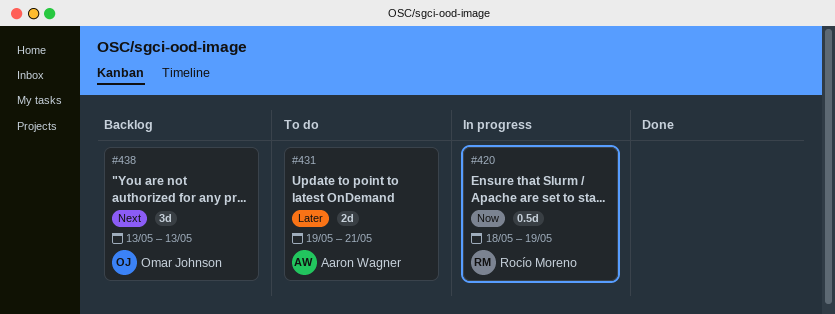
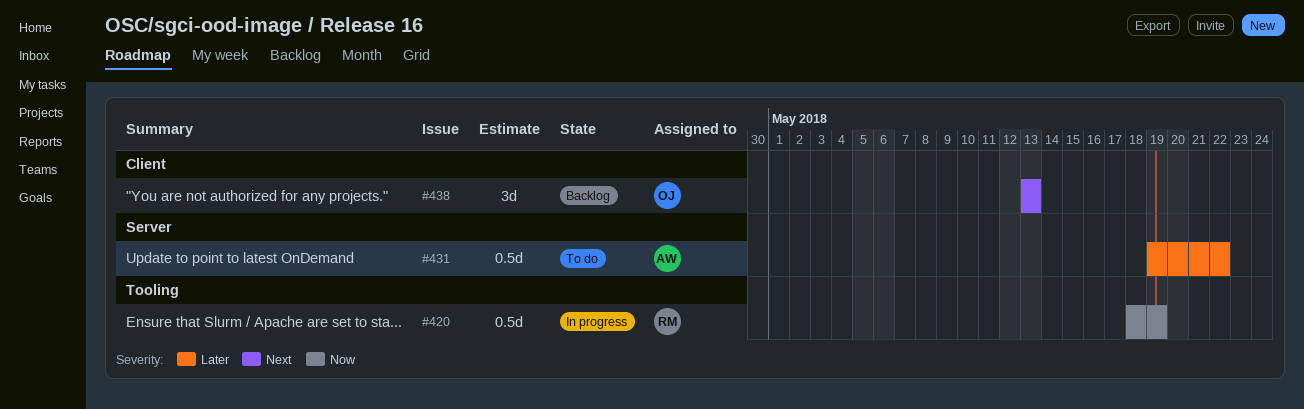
#431, estimate: 2d -> 0.5d
#431, due: May 21 -> May 22

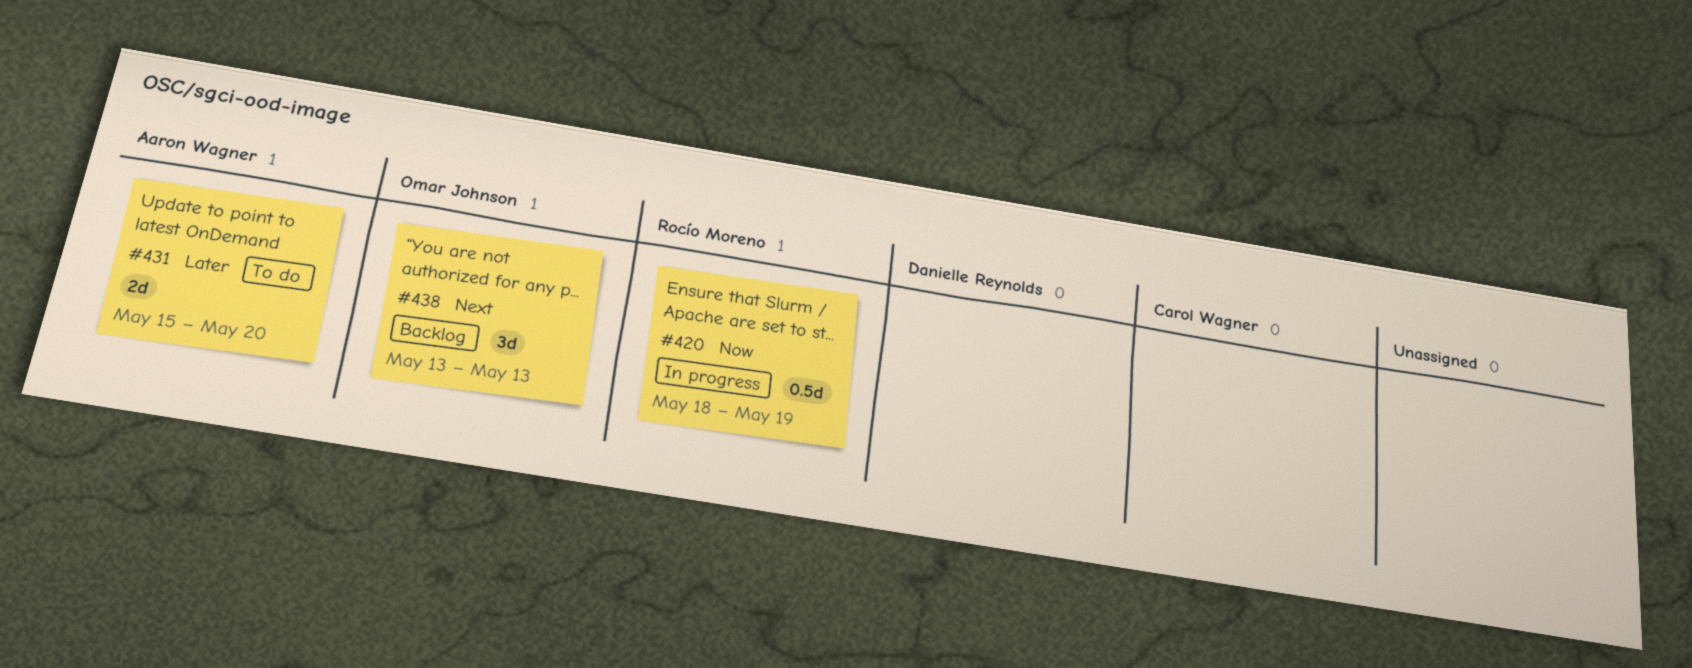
#431, estimate: 0.5d -> 2d
#431, start: May 19 -> May 15
#431, due: May 22 -> May 20

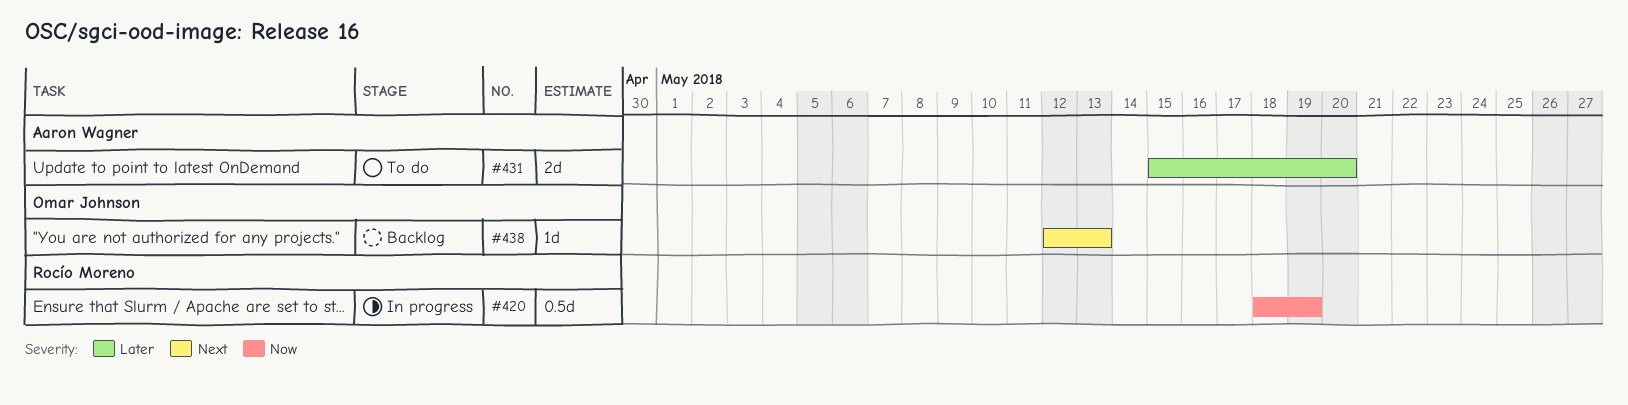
#438, estimate: 3d -> 1d
#438, start: May 13 -> May 12

